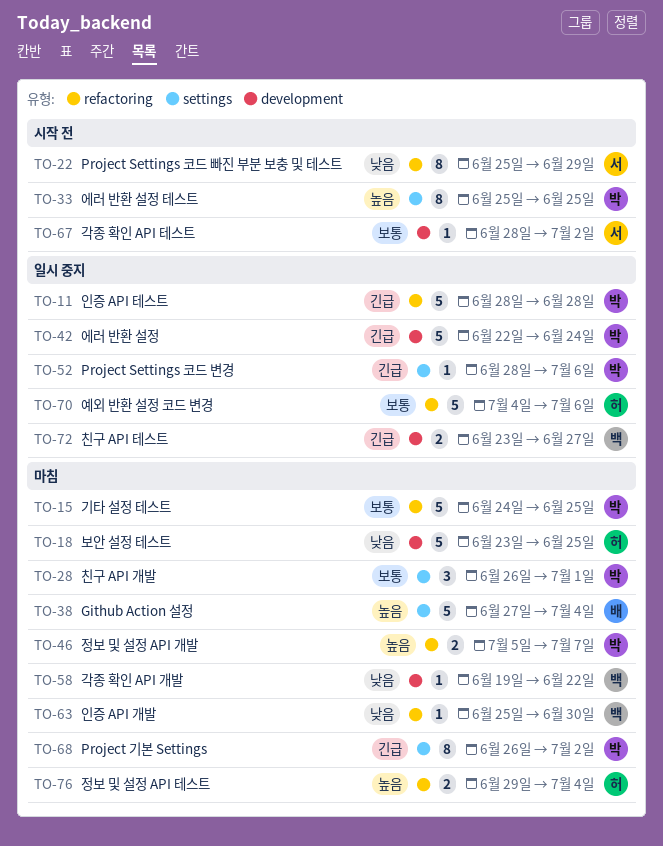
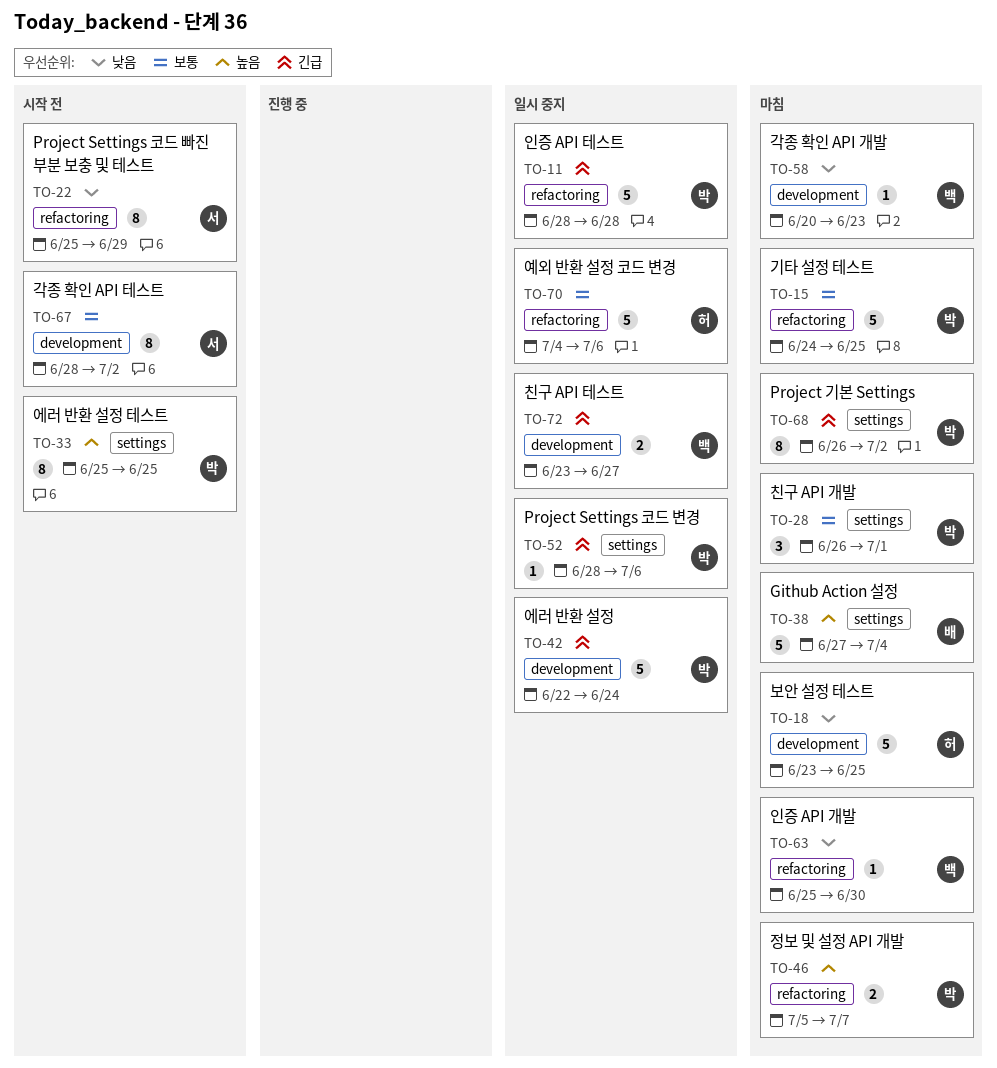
TO-58, start: Jun 19 -> Jun 20
TO-58, due: Jun 22 -> Jun 23
TO-67, estimate: 1 -> 8
TO-76: present -> none

